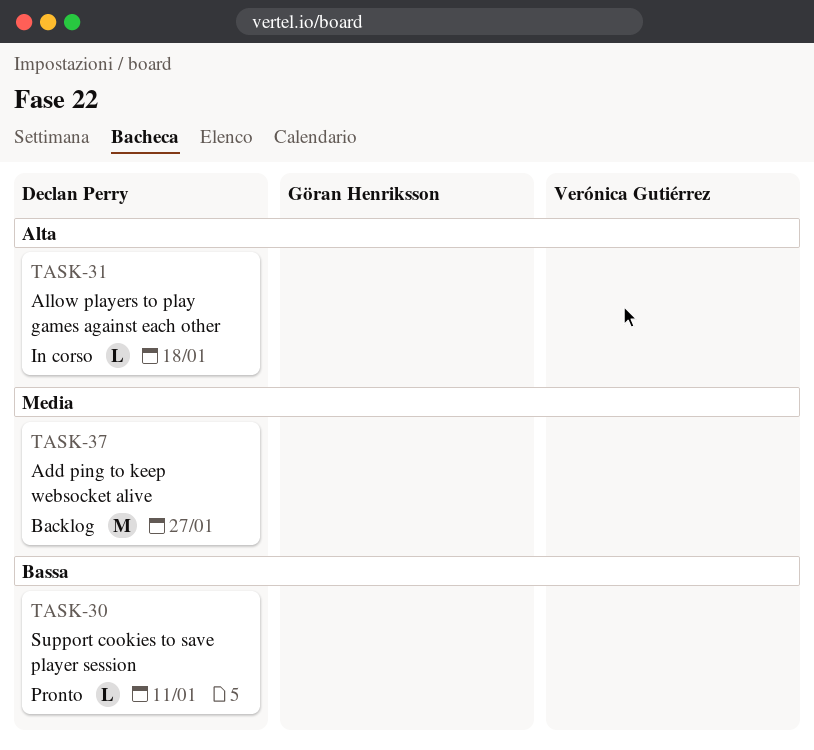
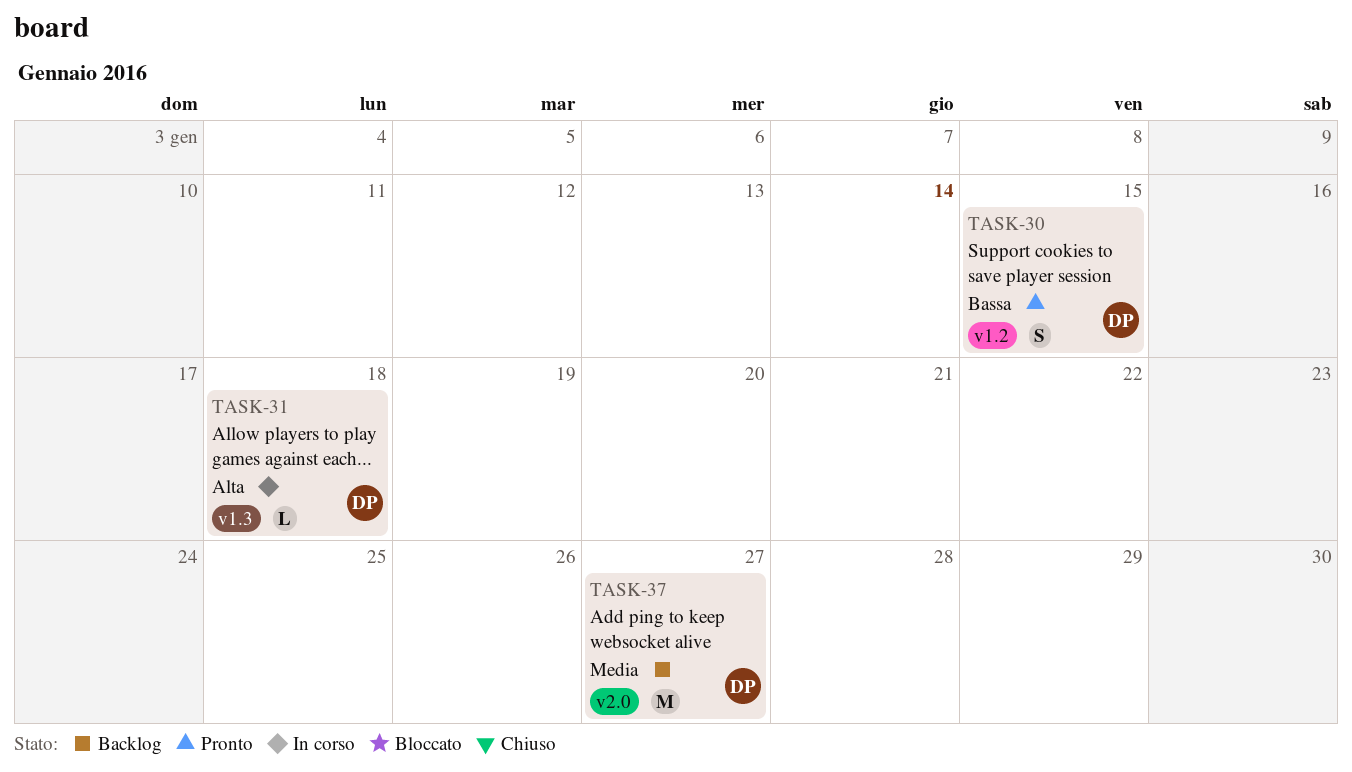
TASK-30, estimate: L -> S
TASK-30, due: Jan 11 -> Jan 15

